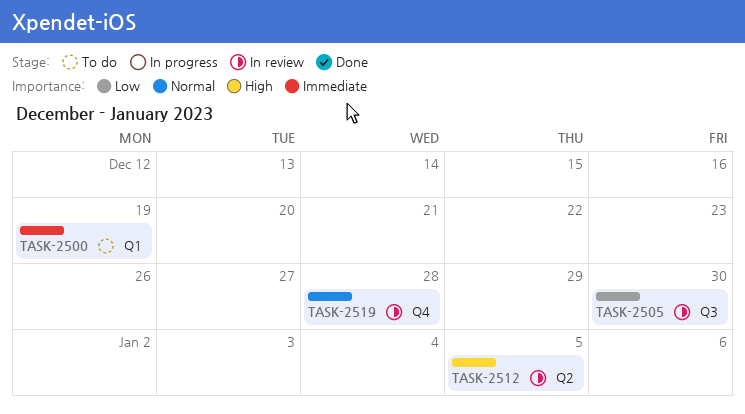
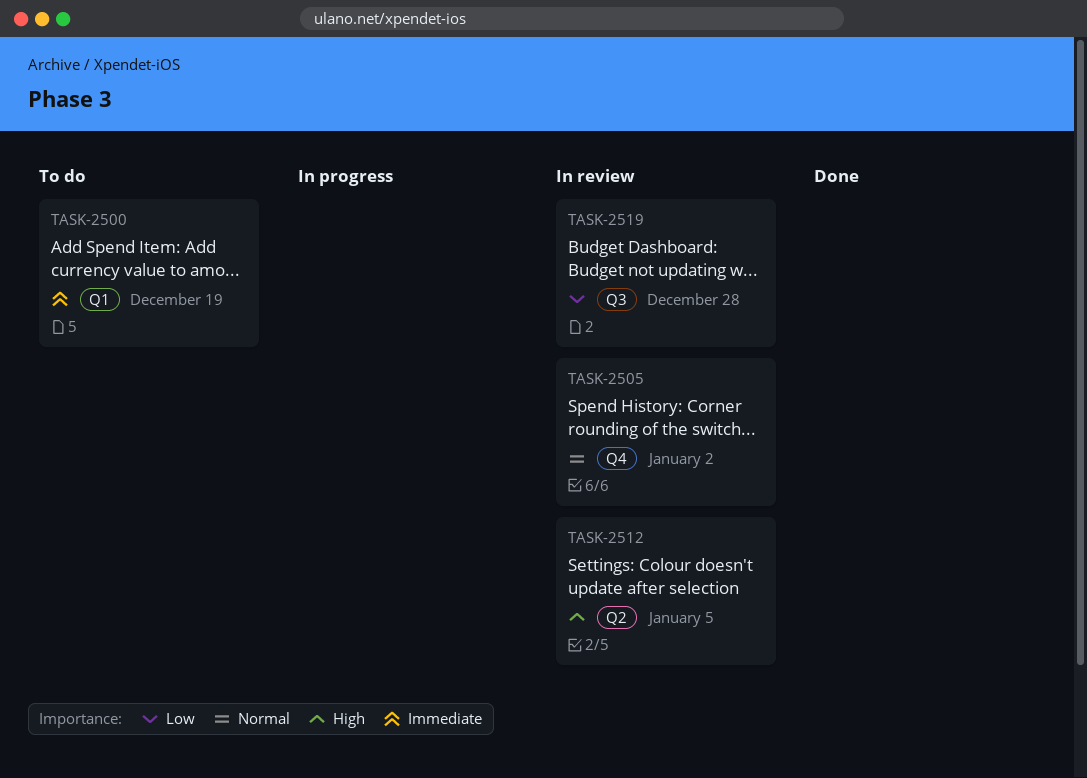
TASK-2505, priority: Low -> Normal
TASK-2505, label: Q3 -> Q4
TASK-2505, due: Dec 30 -> Jan 2
TASK-2519, priority: Normal -> Low
TASK-2519, label: Q4 -> Q3

